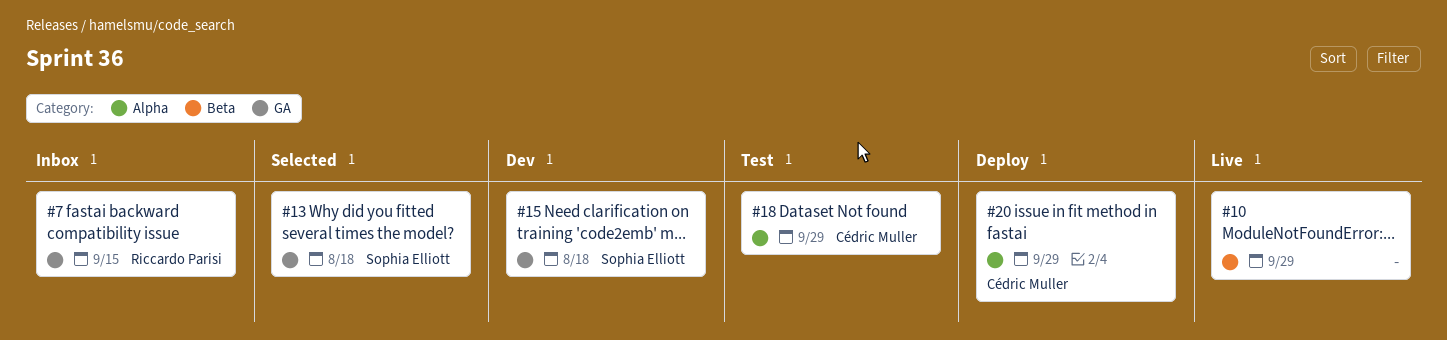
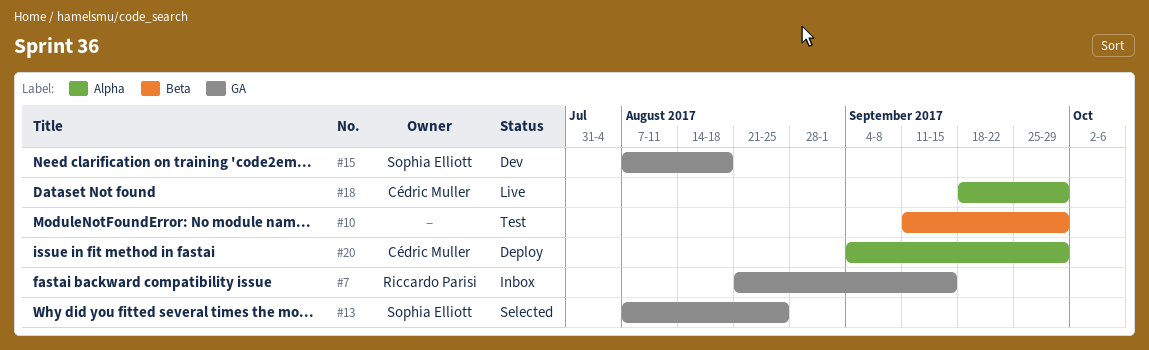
#10, status: Live -> Test
#13, due: Aug 18 -> Aug 25
#18, status: Test -> Live

